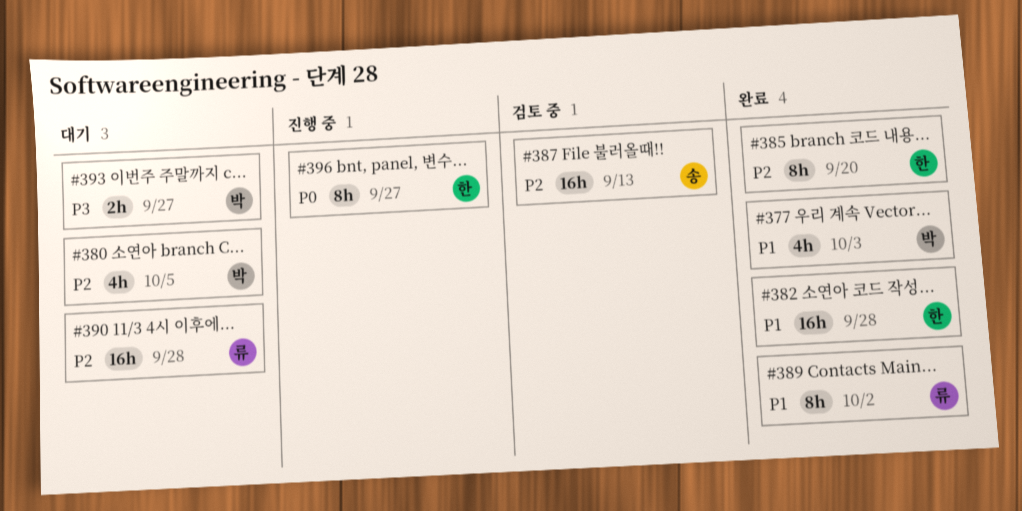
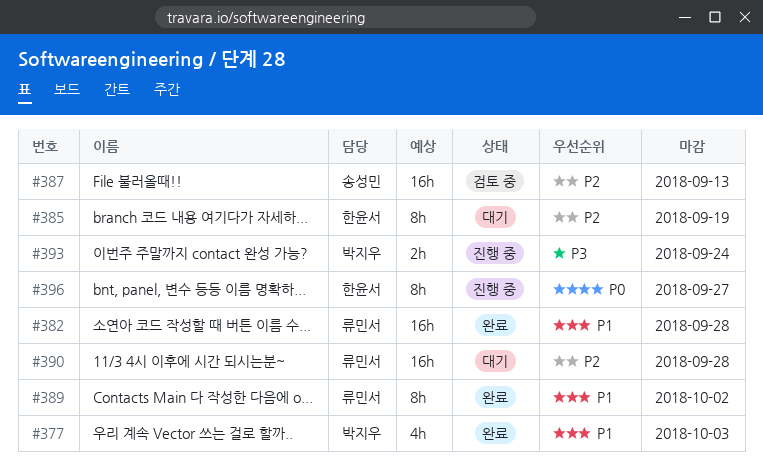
#380: present -> none
#382, owner: 한윤서 -> 류민서
#385, status: 완료 -> 대기
#385, due: Sep 20 -> Sep 19
#393, status: 대기 -> 진행 중
#393, due: Sep 27 -> Sep 24

